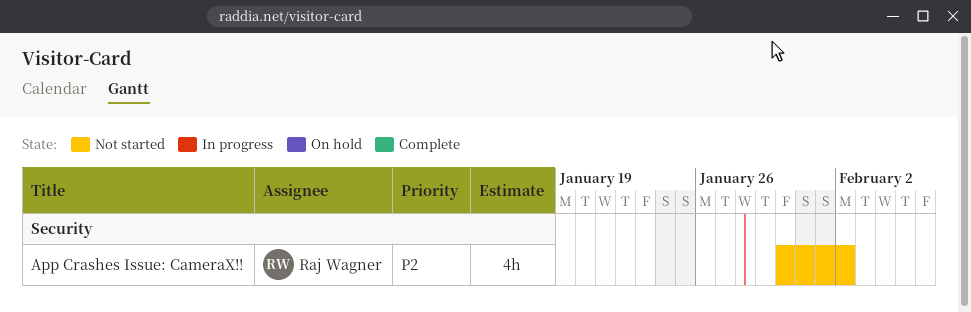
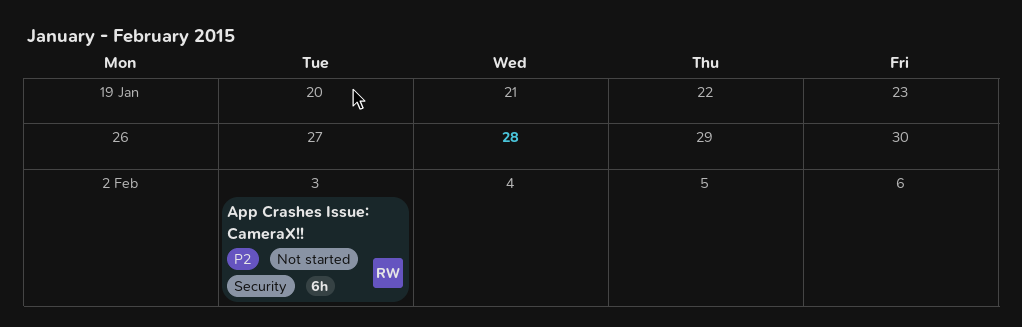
App Crashes Issue: CameraX!!, estimate: 4h -> 6h
App Crashes Issue: CameraX!!, due: Feb 2 -> Feb 3

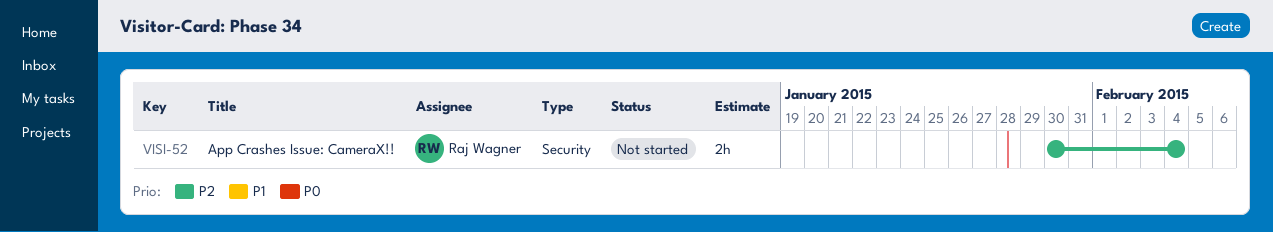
App Crashes Issue: CameraX!!, estimate: 6h -> 2h
App Crashes Issue: CameraX!!, due: Feb 3 -> Feb 4

